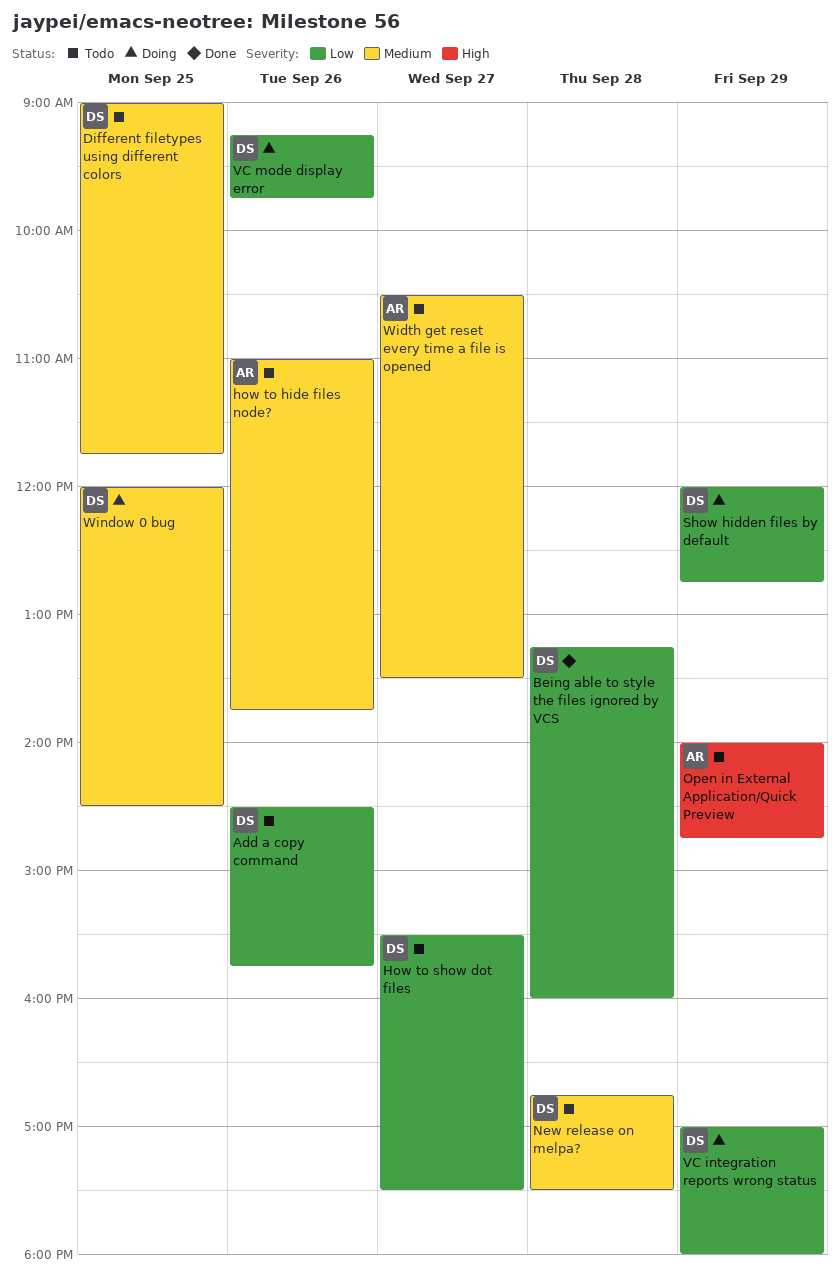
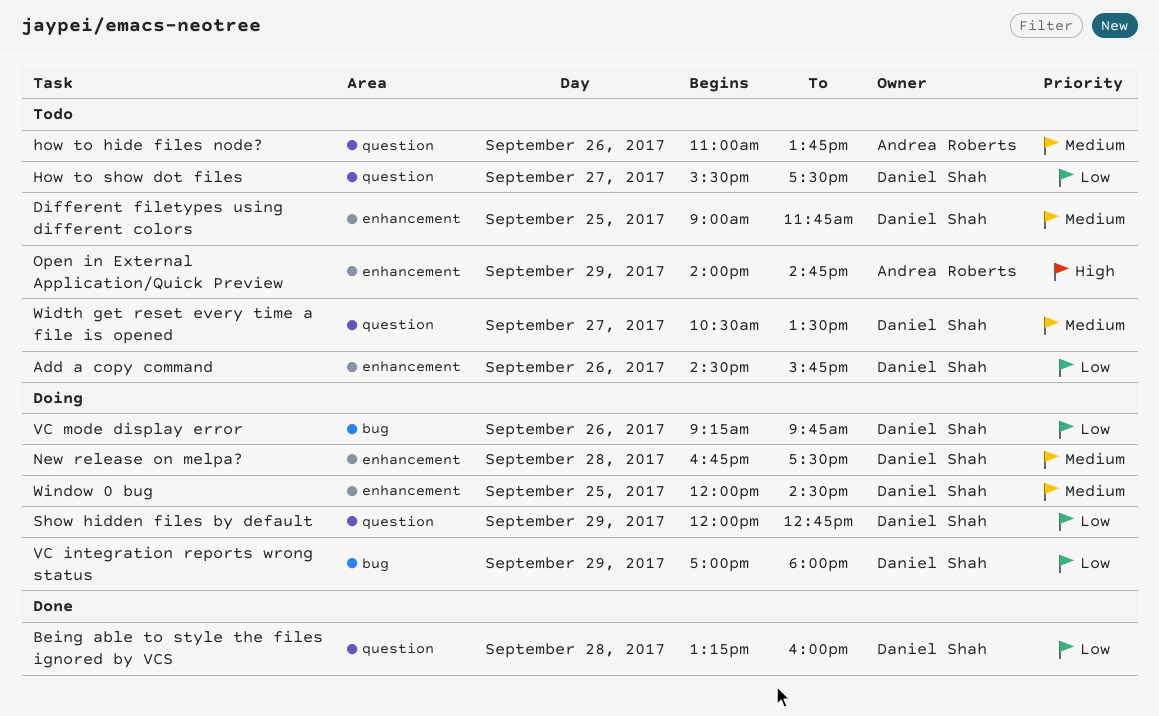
New release on melpa?, status: Todo -> Doing
Width get reset every time a file is opened, owner: Andrea Roberts -> Daniel Shah

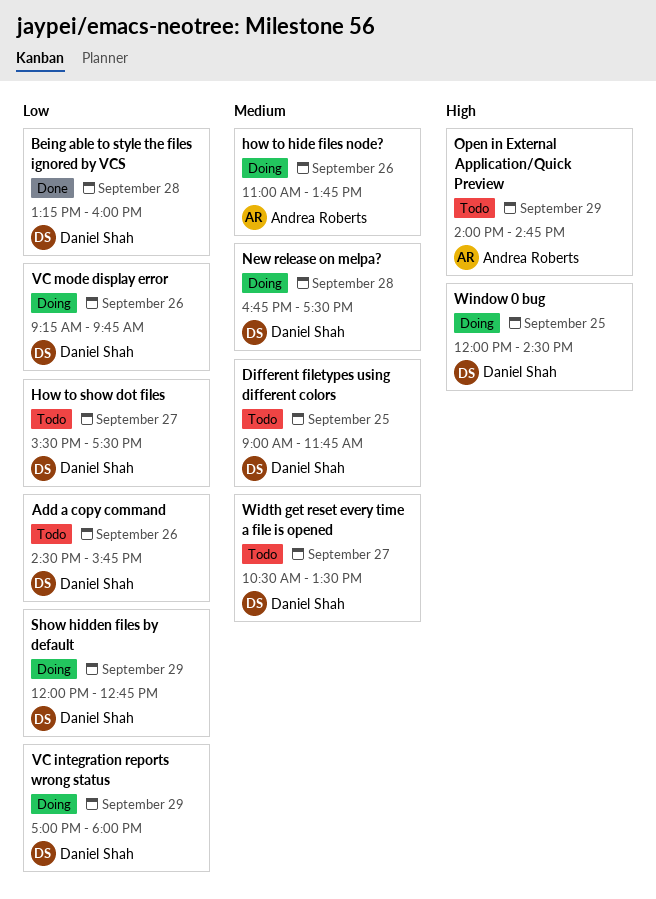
how to hide files node?, status: Todo -> Doing
Window 0 bug, priority: Medium -> High

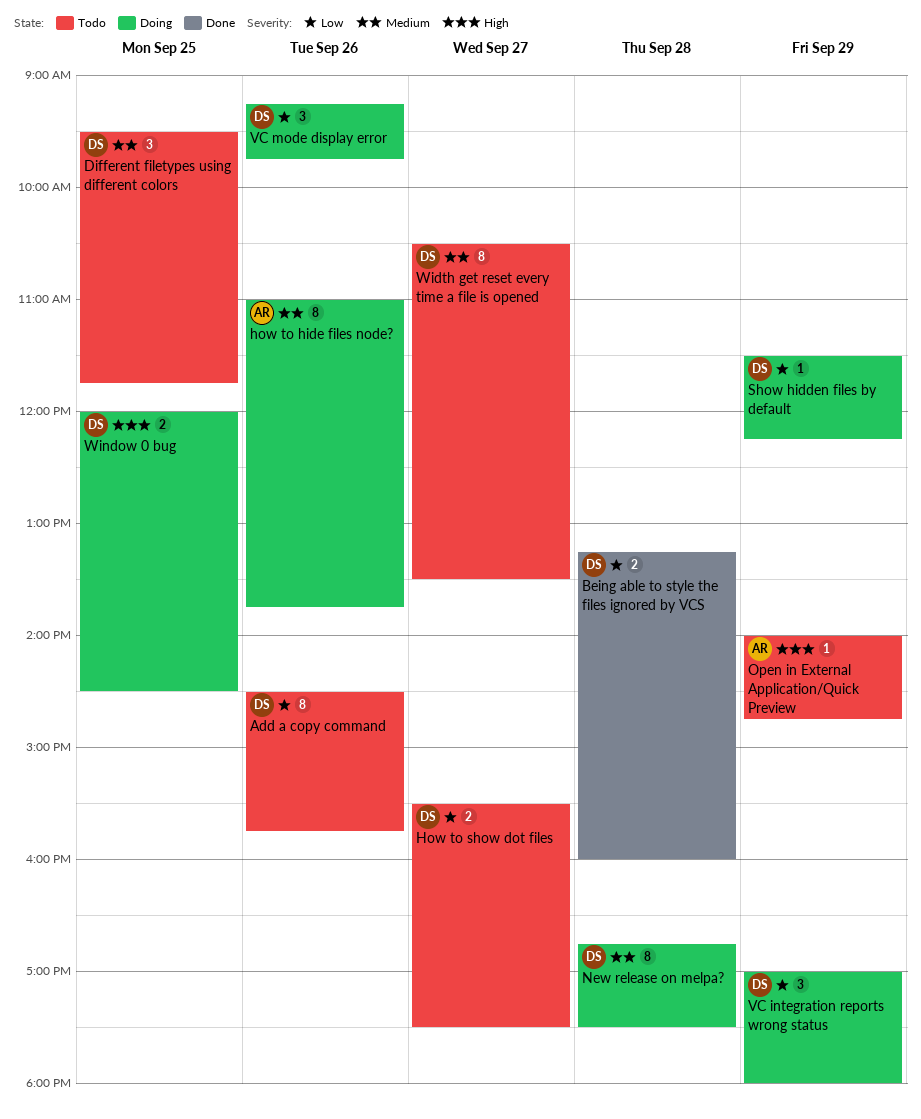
Different filetypes using different colors, begins: 09:00 -> 09:30
Show hidden files by default, begins: 12:00 -> 11:30
Show hidden files by default, ends: 12:45 -> 12:15

